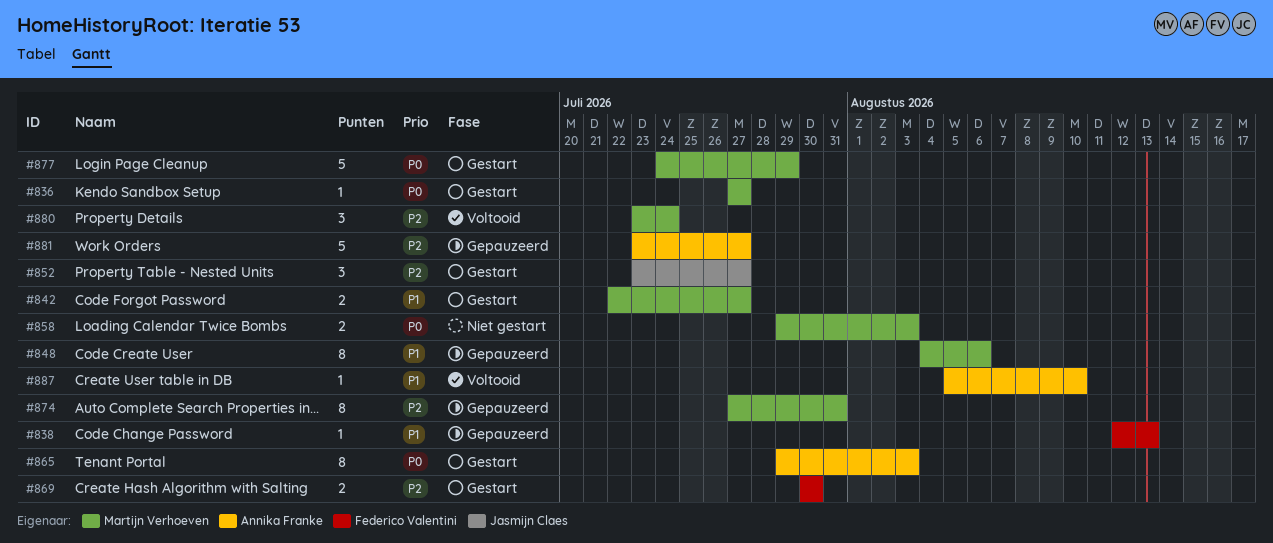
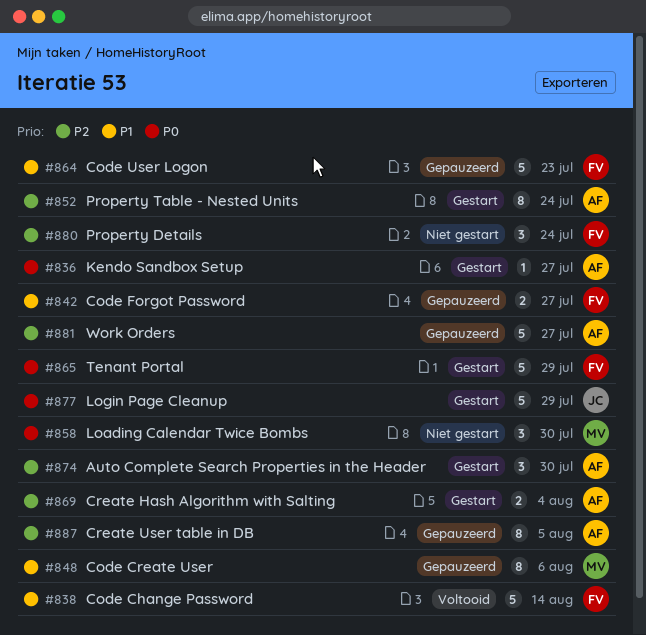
#836, owner: Martijn Verhoeven -> Annika Franke
#838, status: Gepauzeerd -> Voltooid
#838, estimate: 1 -> 5
#838, due: Aug 13 -> Aug 14
#842, status: Gestart -> Gepauzeerd
#842, owner: Martijn Verhoeven -> Federico Valentini
#852, owner: Jasmijn Claes -> Annika Franke
#852, estimate: 3 -> 8
#852, due: Jul 27 -> Jul 24
#858, estimate: 2 -> 3
#858, due: Aug 3 -> Jul 30
#864: none -> present
#865, owner: Annika Franke -> Federico Valentini
#865, estimate: 8 -> 5
#865, due: Aug 3 -> Jul 29
#869, owner: Federico Valentini -> Annika Franke
#869, due: Jul 30 -> Aug 4
#874, status: Gepauzeerd -> Gestart
#874, owner: Martijn Verhoeven -> Annika Franke
#874, estimate: 8 -> 3
#874, due: Jul 31 -> Jul 30
#877, owner: Martijn Verhoeven -> Jasmijn Claes
#880, status: Voltooid -> Niet gestart
#880, owner: Martijn Verhoeven -> Federico Valentini
#887, status: Voltooid -> Gepauzeerd
#887, priority: P1 -> P2
#887, estimate: 1 -> 8
#887, due: Aug 10 -> Aug 5

